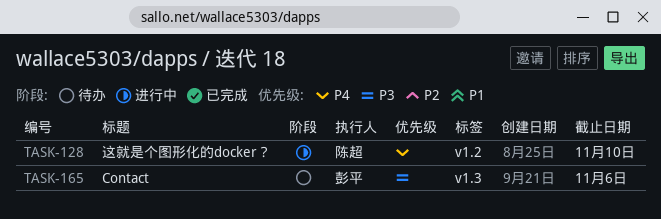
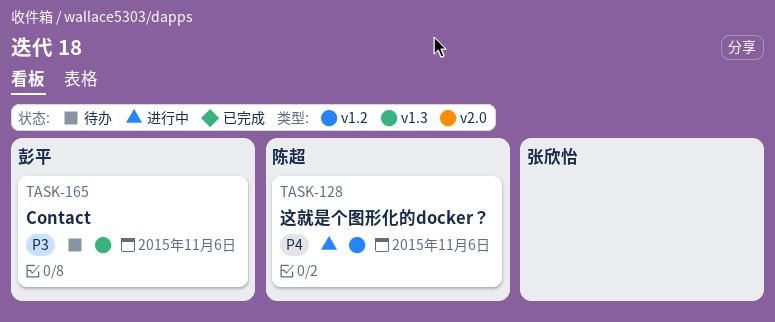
TASK-128, due: Nov 10 -> Nov 6

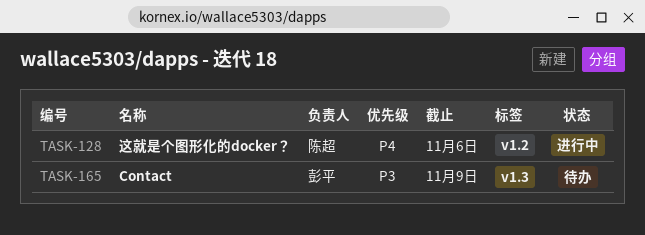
TASK-165, due: Nov 6 -> Nov 9

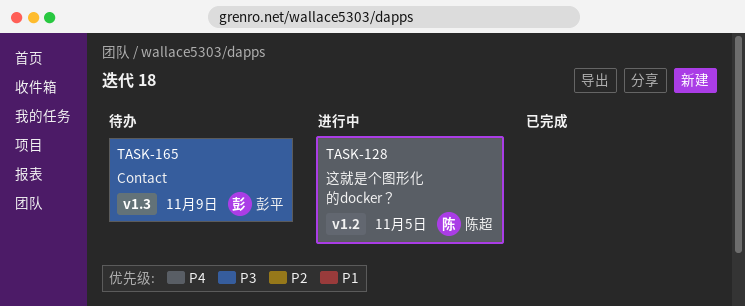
TASK-128, due: Nov 6 -> Nov 5

